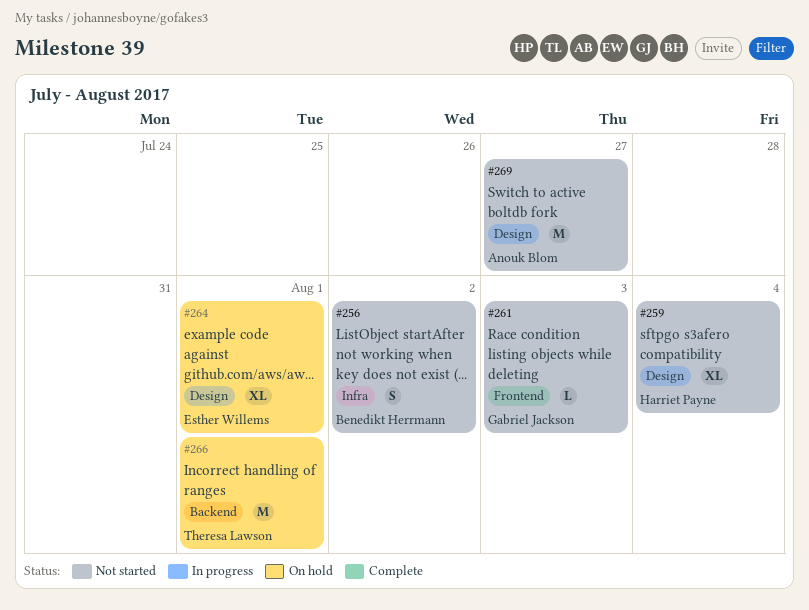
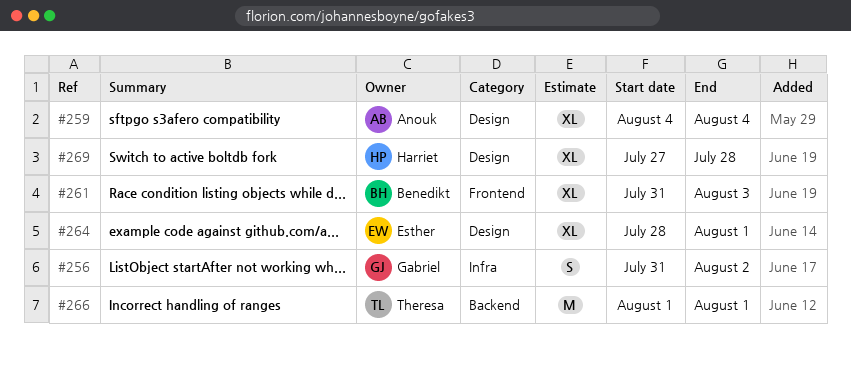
#256, owner: Benedikt Herrmann -> Gabriel Jackson
#259, owner: Harriet Payne -> Anouk Blom
#261, owner: Gabriel Jackson -> Benedikt Herrmann
#261, estimate: L -> XL
#269, owner: Anouk Blom -> Harriet Payne
#269, estimate: M -> XL
#269, due: Jul 27 -> Jul 28

